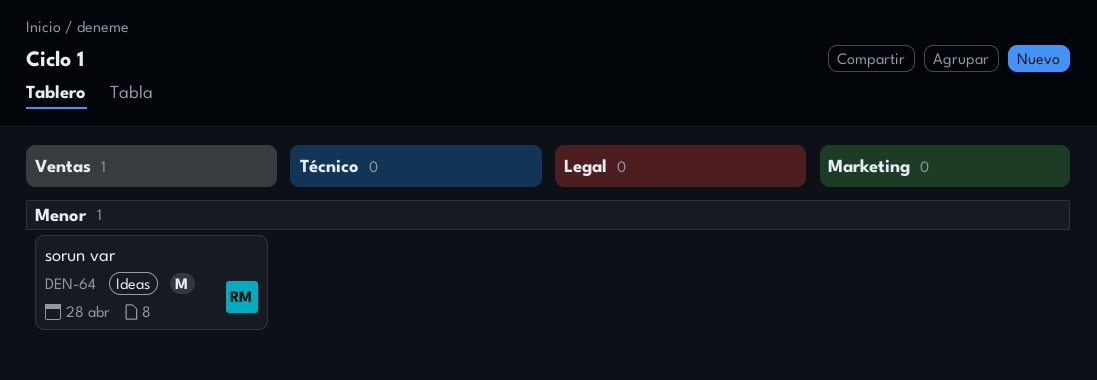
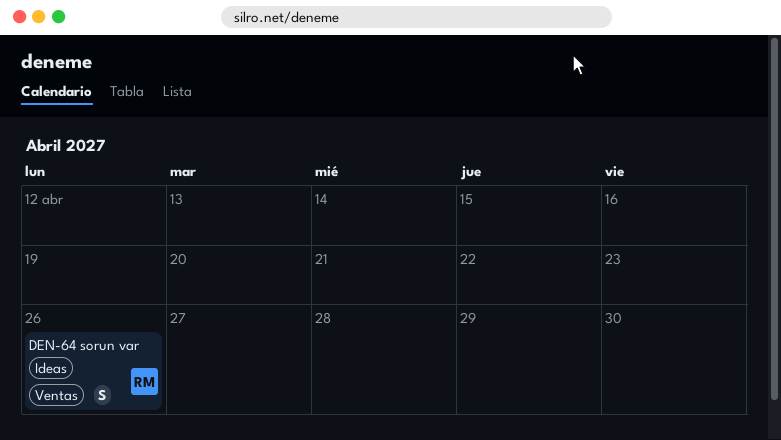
DEN-64, estimate: M -> S
DEN-64, due: Apr 28 -> Apr 26

